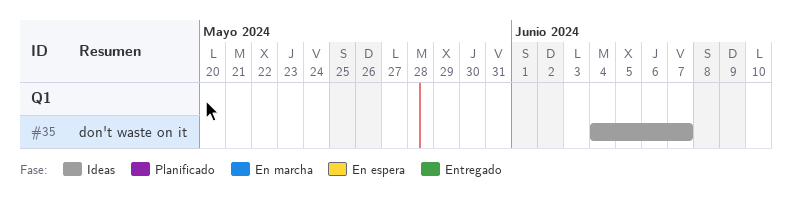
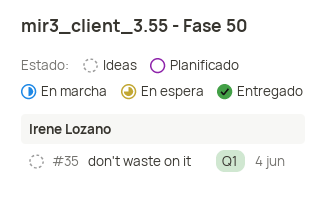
#35, due: Jun 7 -> Jun 4

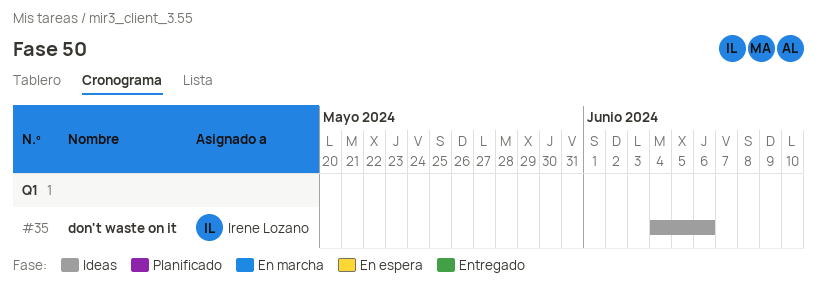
#35, due: Jun 4 -> Jun 6

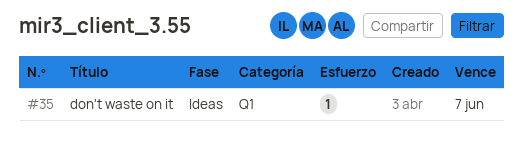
#35, due: Jun 6 -> Jun 7

